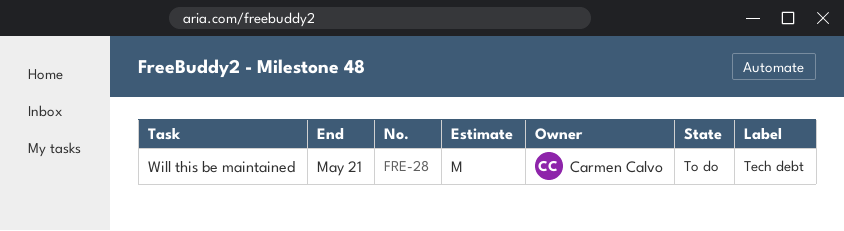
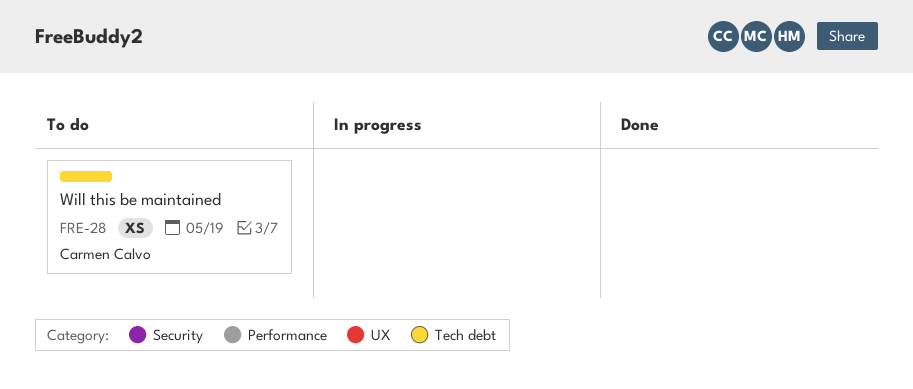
FRE-28, estimate: M -> XS
FRE-28, due: May 21 -> May 19

